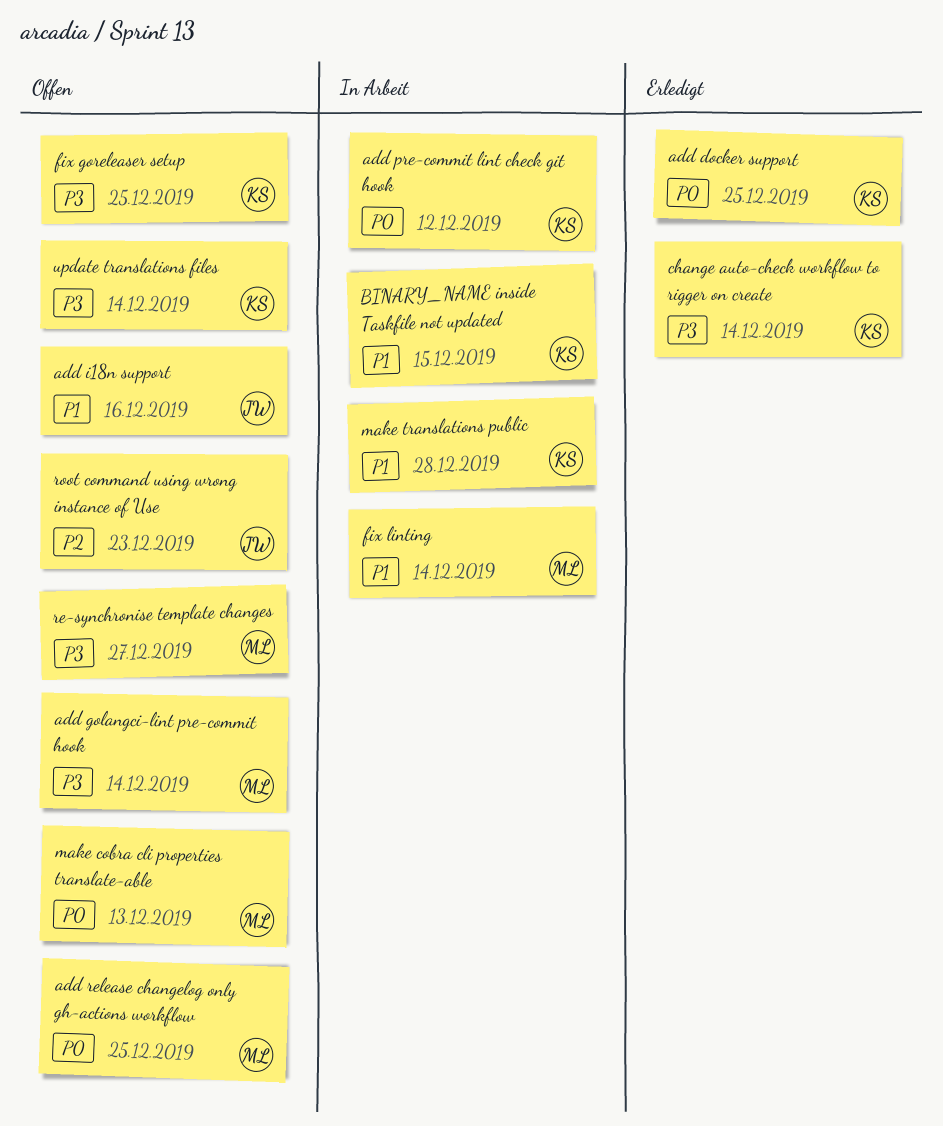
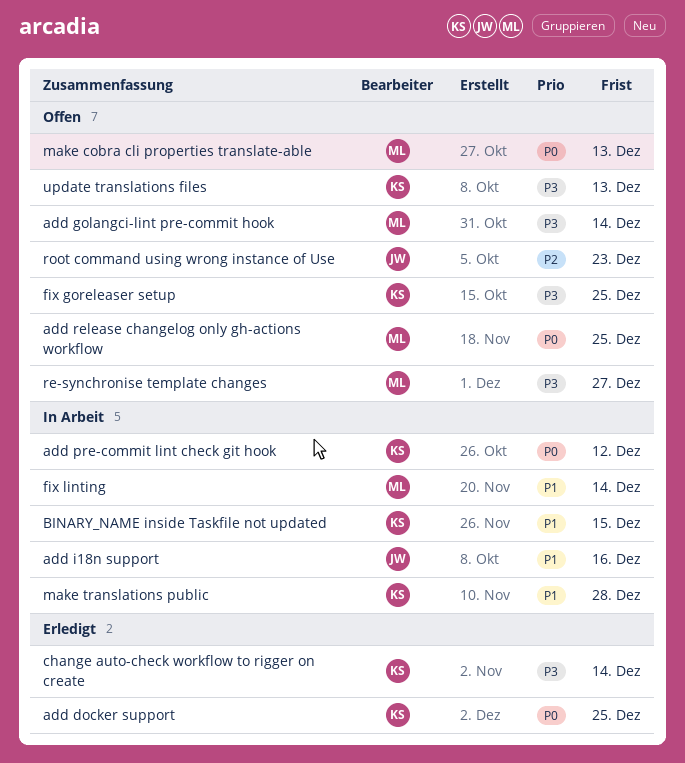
add i18n support, status: Offen -> In Arbeit
update translations files, due: Dec 14 -> Dec 13

